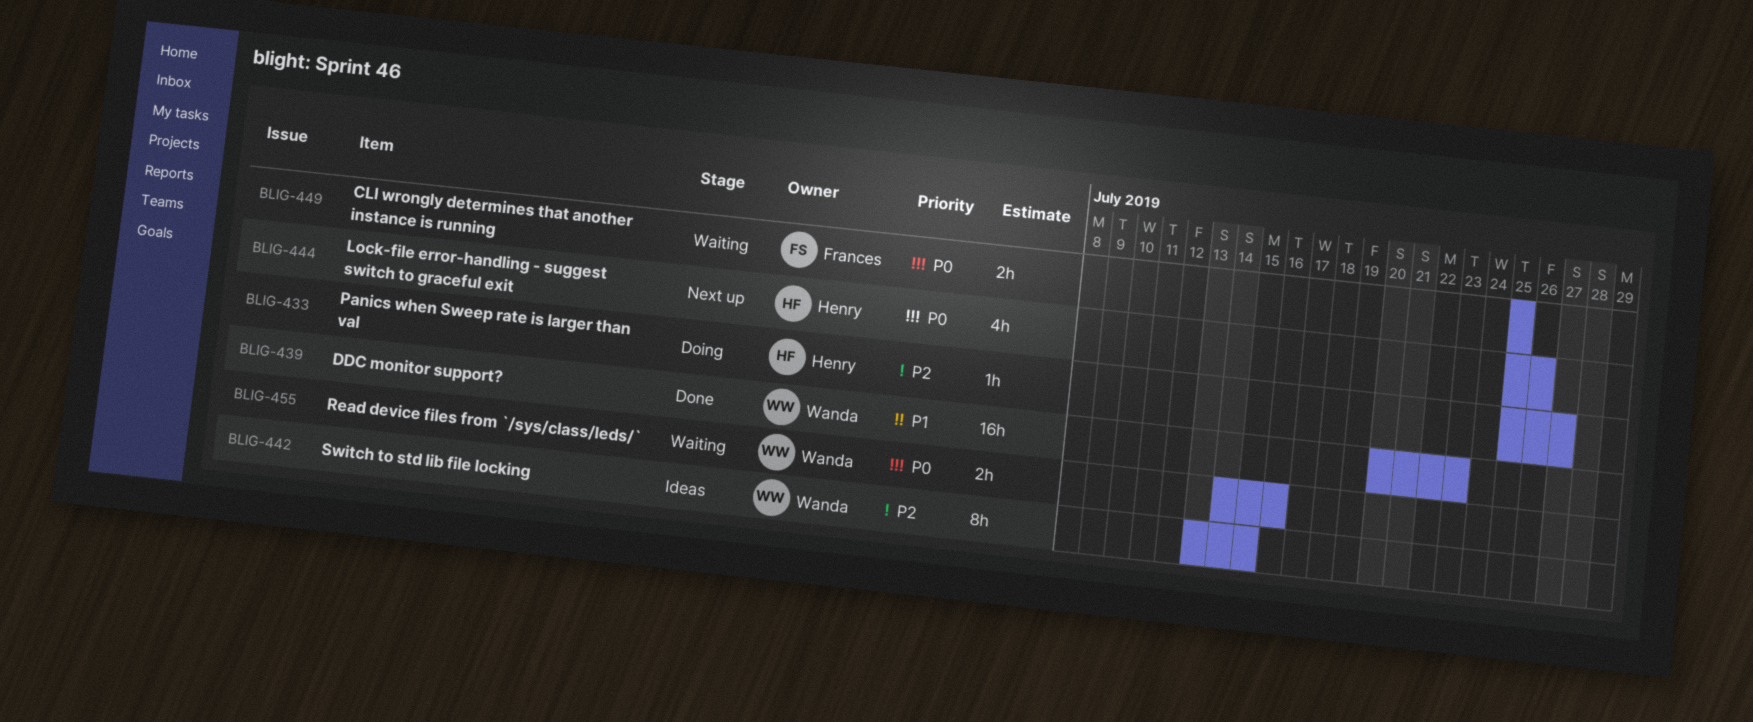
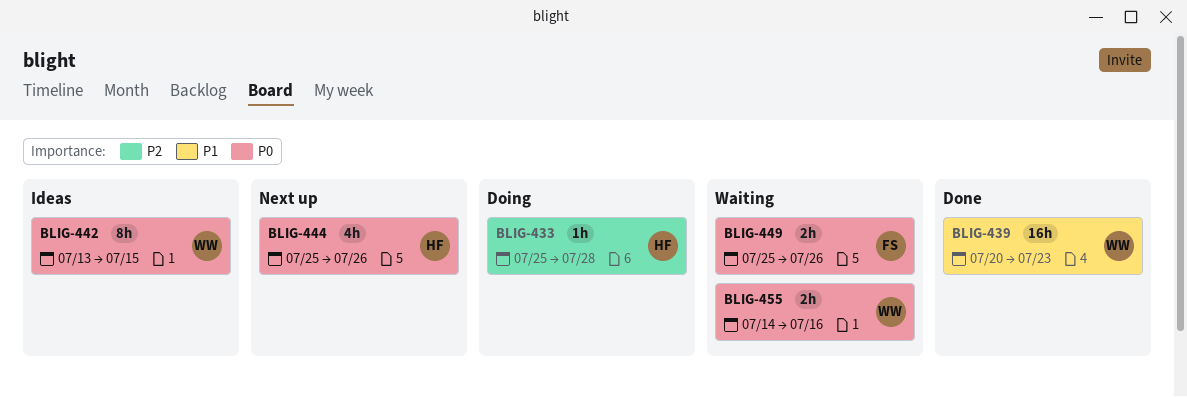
BLIG-433, due: Jul 27 -> Jul 28
BLIG-442, priority: P2 -> P0
BLIG-449, due: Jul 25 -> Jul 26

